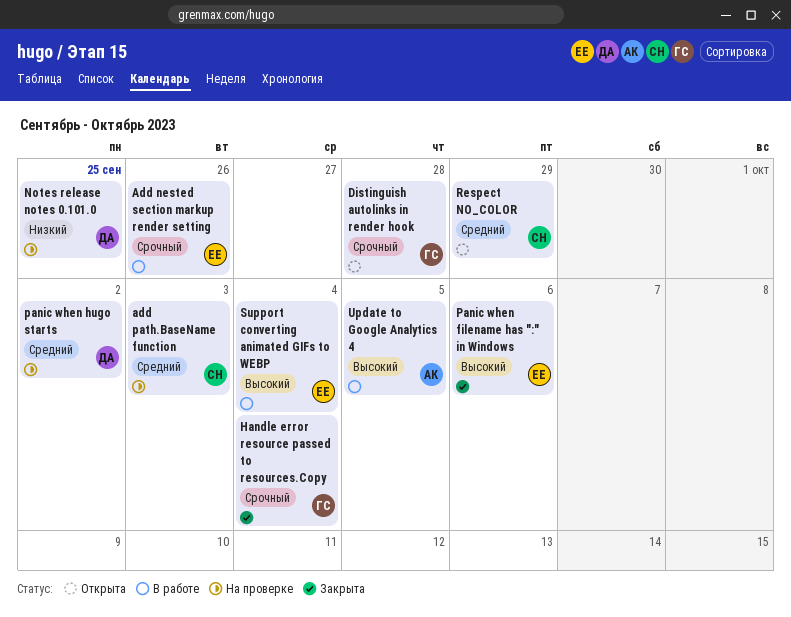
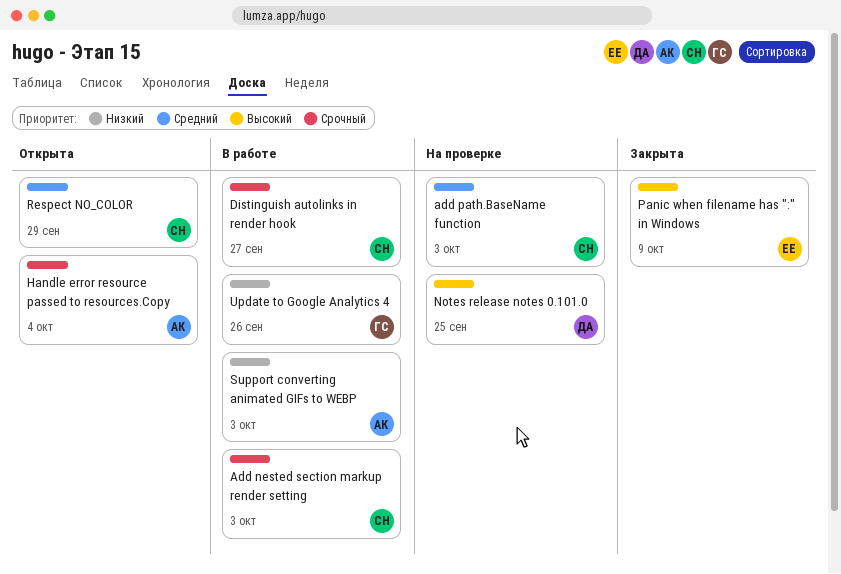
Add nested section markup render setting, owner: ЕЕ -> СН
Add nested section markup render setting, due: Sep 26 -> Oct 3
Distinguish autolinks in render hook, status: Открыта -> В работе
Distinguish autolinks in render hook, owner: ГС -> СН
Distinguish autolinks in render hook, due: Sep 28 -> Sep 27
Handle error resource passed to resources.Copy, status: Закрыта -> Открыта
Handle error resource passed to resources.Copy, owner: ГС -> АК
Notes release notes 0.101.0, priority: Низкий -> Высокий
Panic when filename has ":" in Windows, due: Oct 6 -> Oct 9
panic when hugo starts: present -> none
Support converting animated GIFs to WEBP, owner: ЕЕ -> АК
Support converting animated GIFs to WEBP, priority: Высокий -> Низкий
Support converting animated GIFs to WEBP, due: Oct 4 -> Oct 3
Update to Google Analytics 4, owner: АК -> ГС
Update to Google Analytics 4, priority: Высокий -> Низкий
Update to Google Analytics 4, due: Oct 5 -> Sep 26

